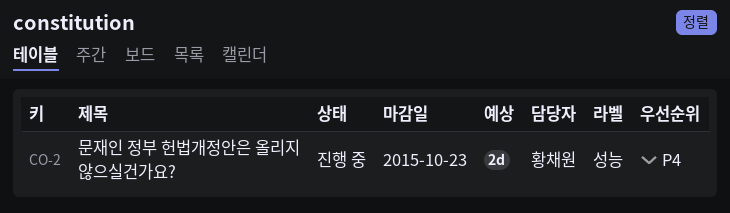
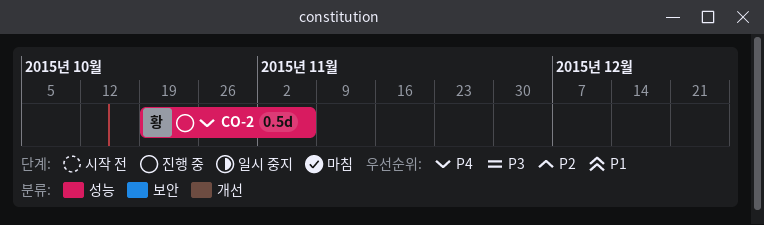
CO-2, estimate: 2d -> 0.5d
CO-2, due: Oct 23 -> Nov 6

